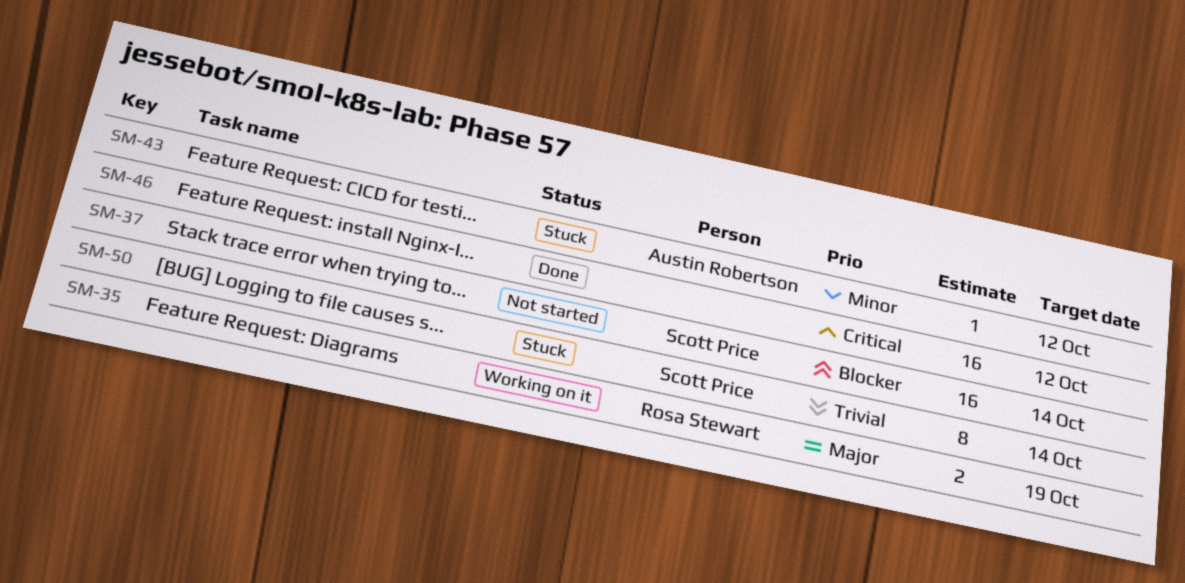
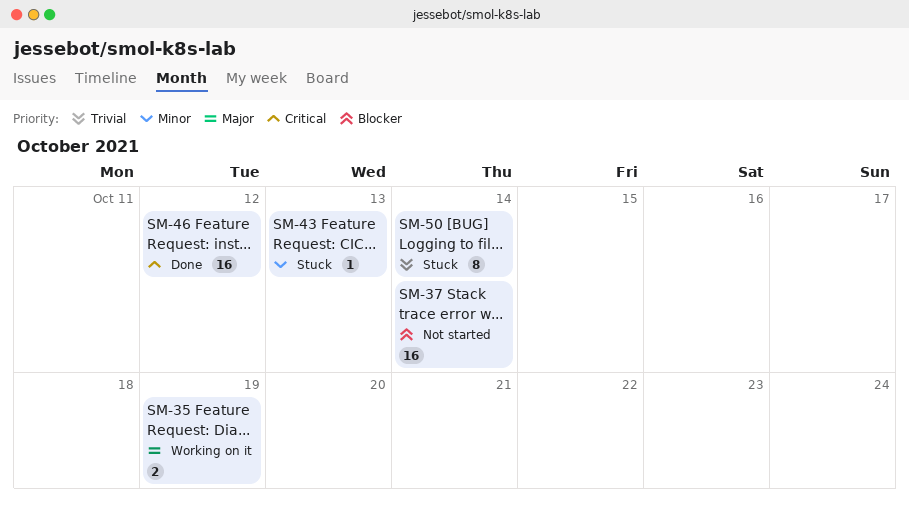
SM-43, due: Oct 12 -> Oct 13

